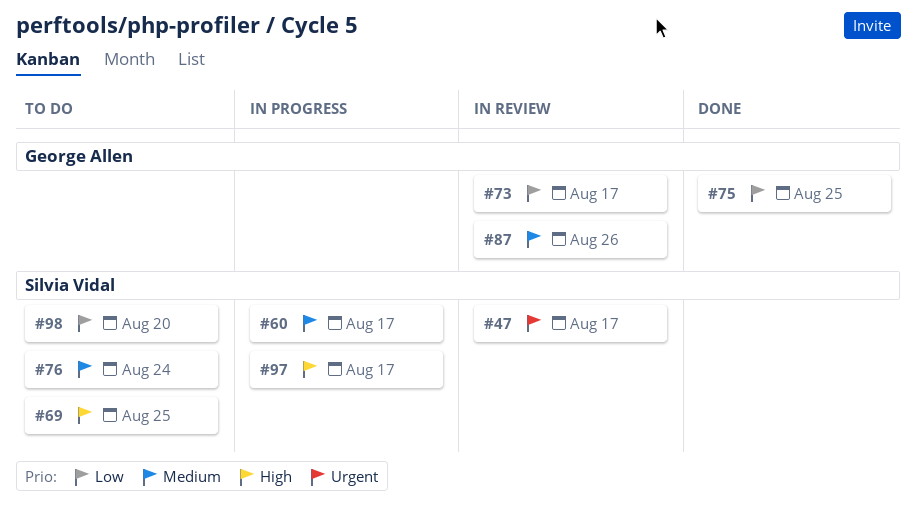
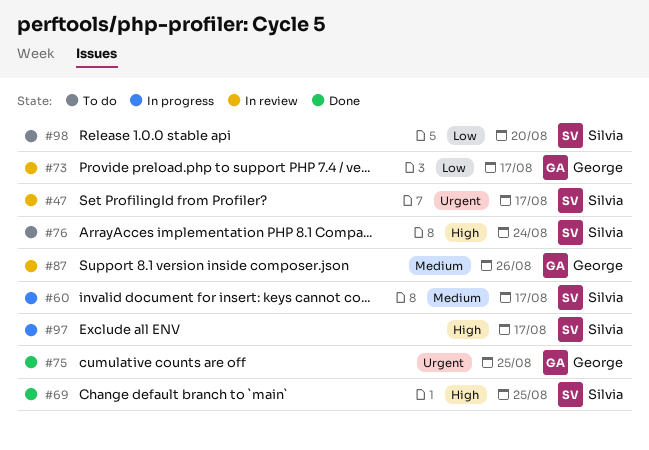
#69, status: To do -> Done
#75, priority: Low -> Urgent
#76, priority: Medium -> High

